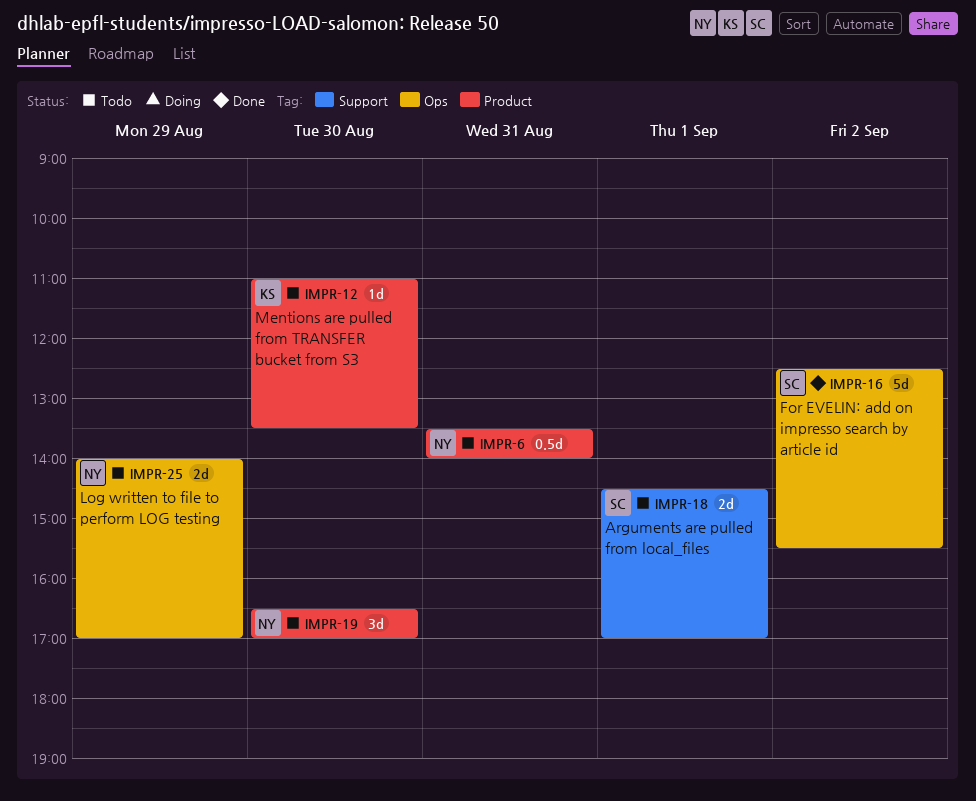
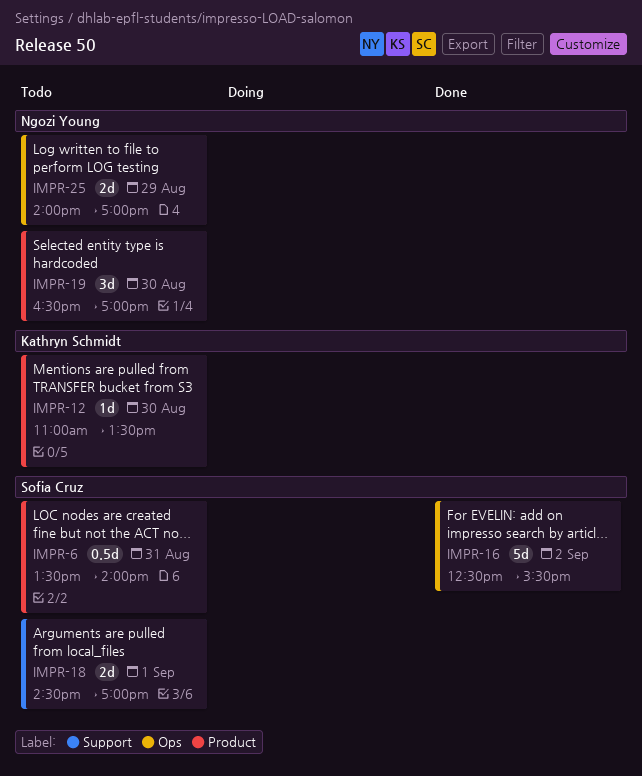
IMPR-6, owner: Ngozi Young -> Sofia Cruz

